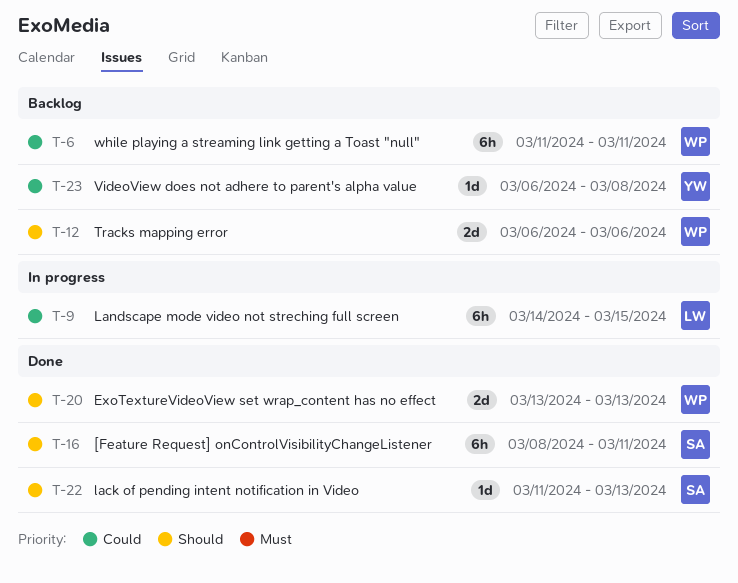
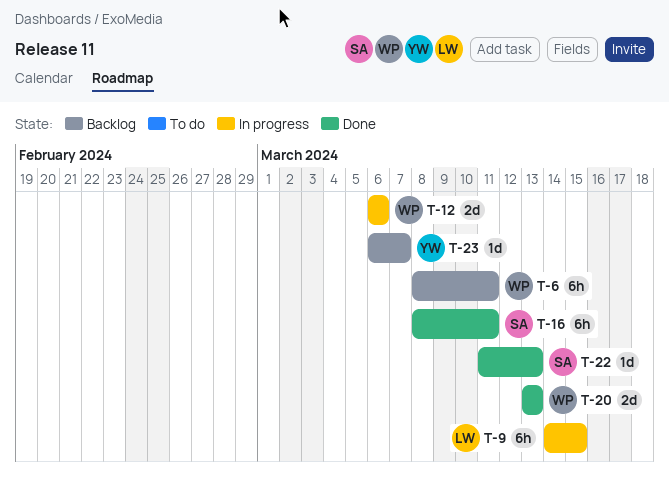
T-6, start: Mar 11 -> Mar 8
T-12, status: Backlog -> In progress
T-23, due: Mar 8 -> Mar 7

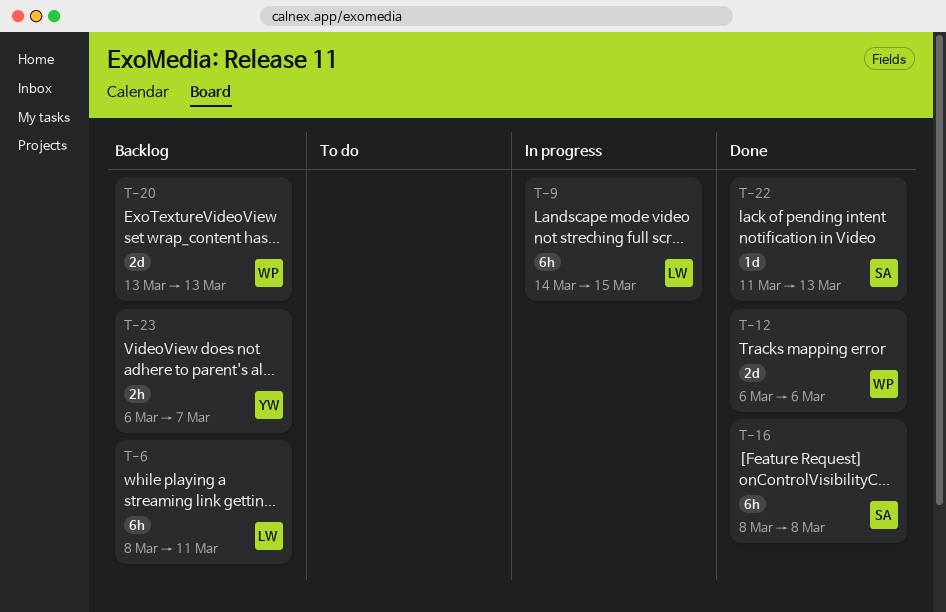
T-6, owner: WP -> LW
T-12, status: In progress -> Done
T-16, due: Mar 11 -> Mar 8
T-20, status: Done -> Backlog
T-23, estimate: 1d -> 2h

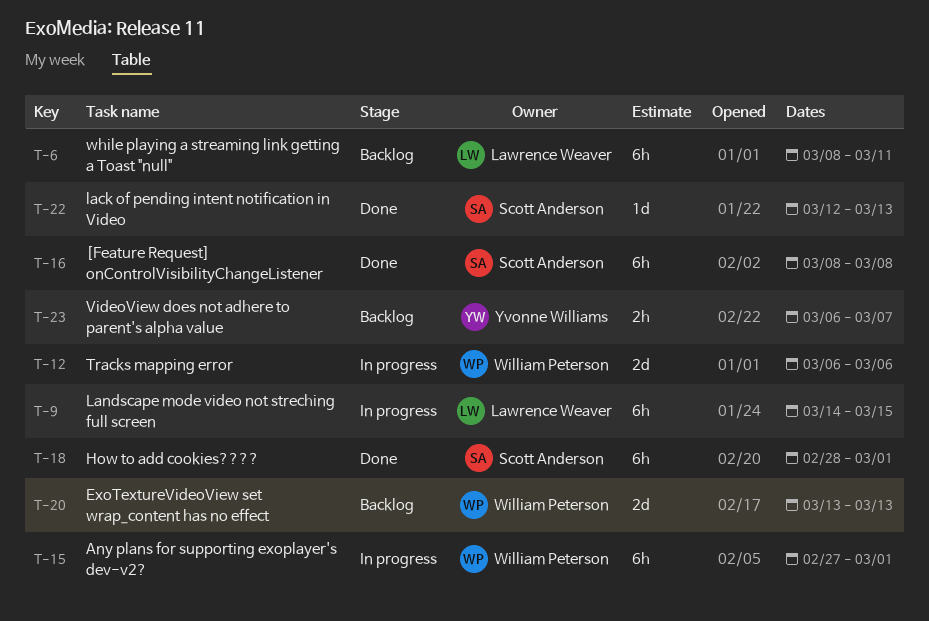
T-12, status: Done -> In progress
T-15: none -> present
T-18: none -> present
T-22, start: Mar 11 -> Mar 12

